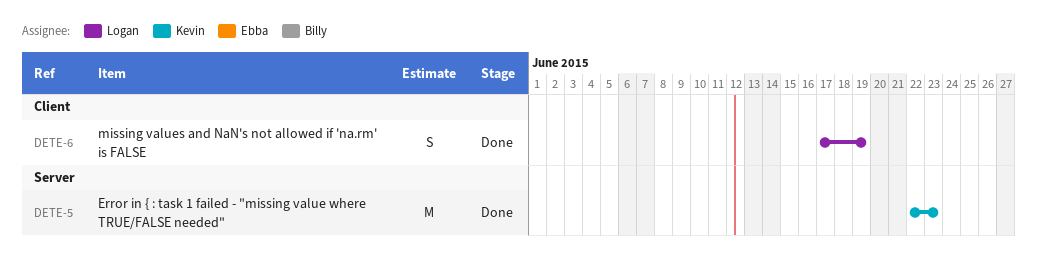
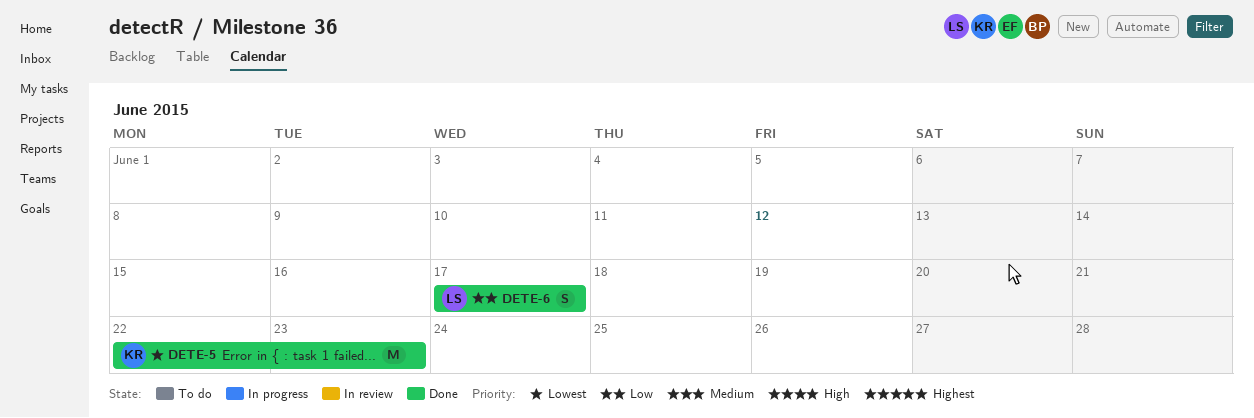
DETE-6, due: Jun 19 -> Jun 17

